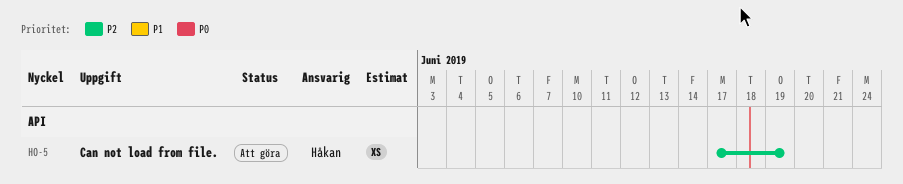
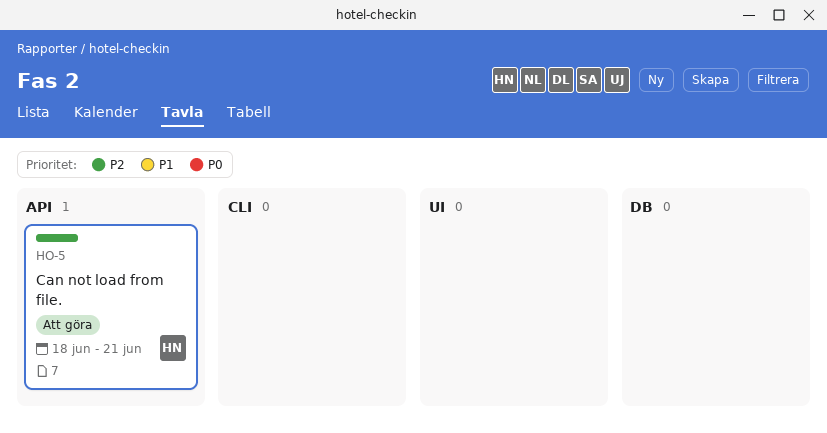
HO-5, start: Jun 17 -> Jun 18
HO-5, due: Jun 19 -> Jun 21

